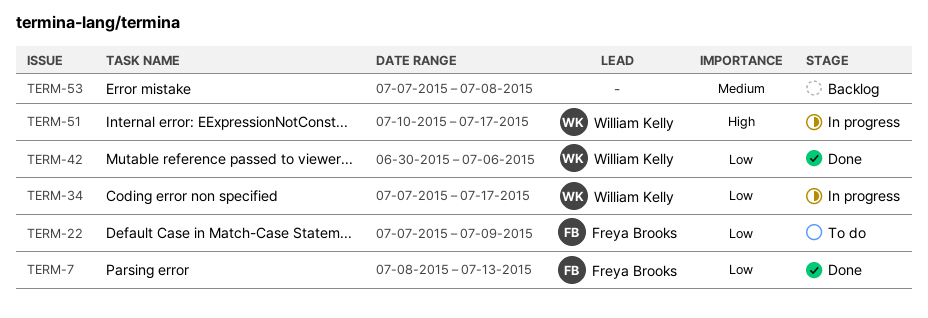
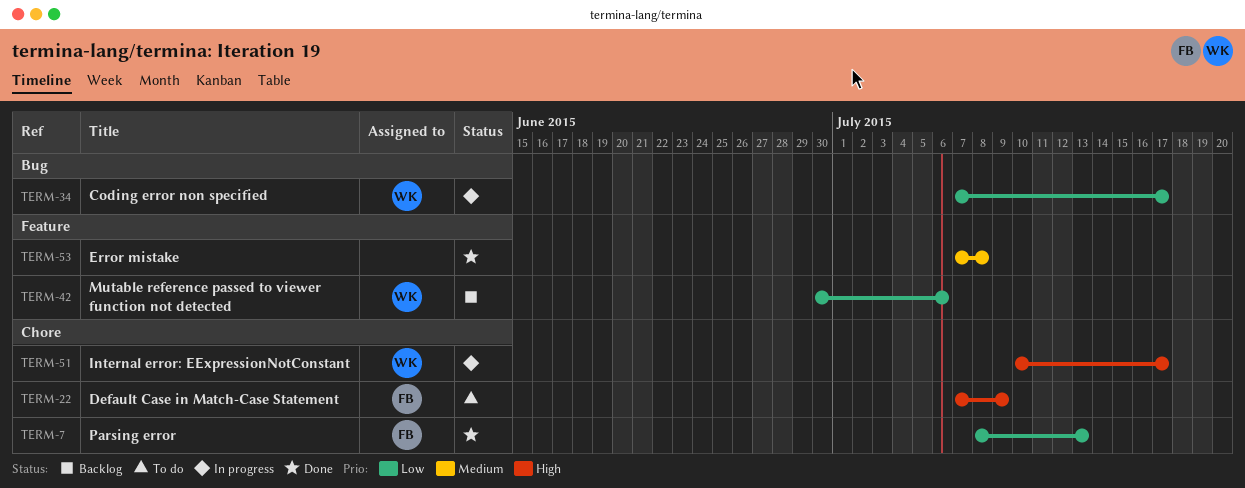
TERM-22, priority: Low -> High
TERM-42, status: Done -> Backlog
TERM-53, status: Backlog -> Done

